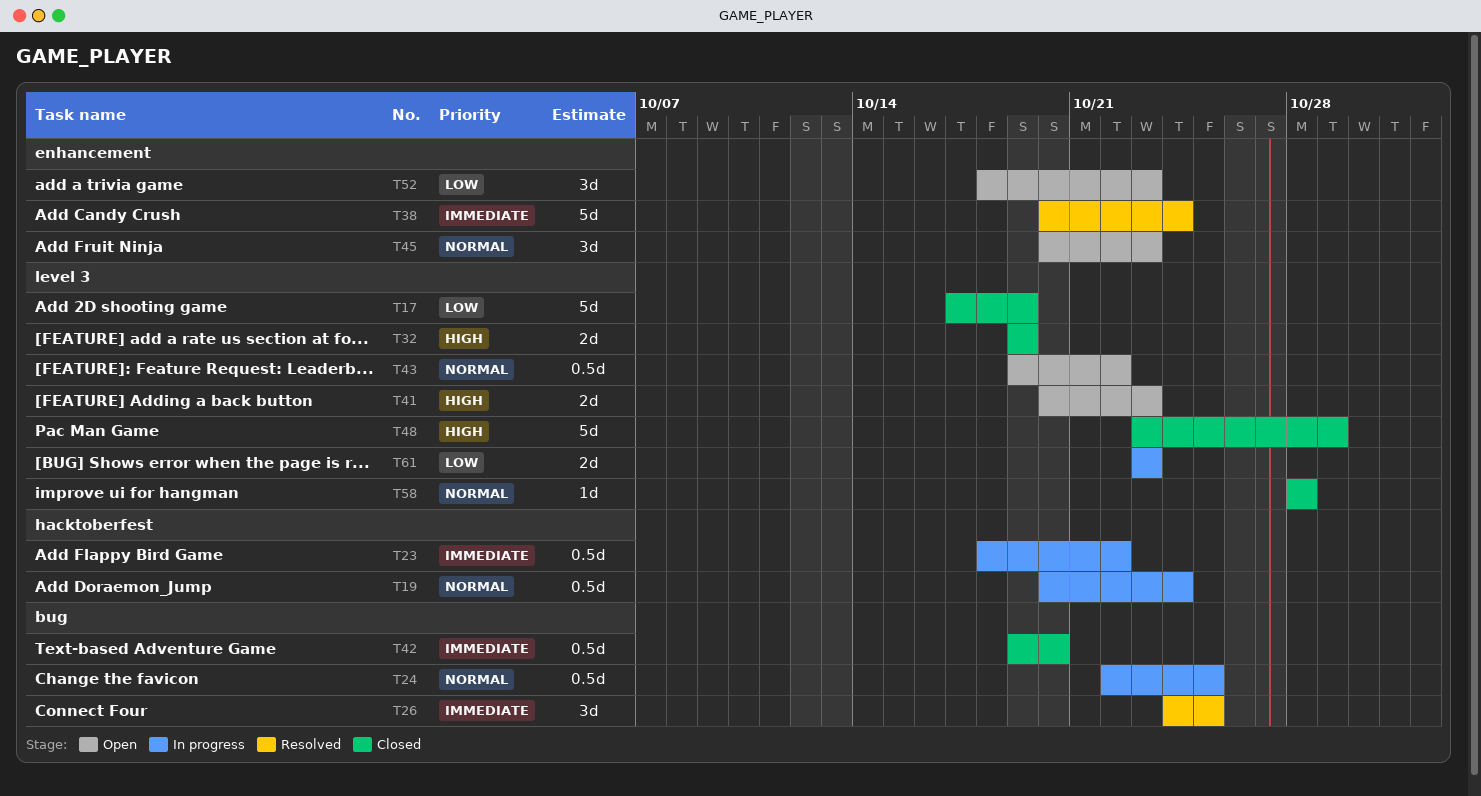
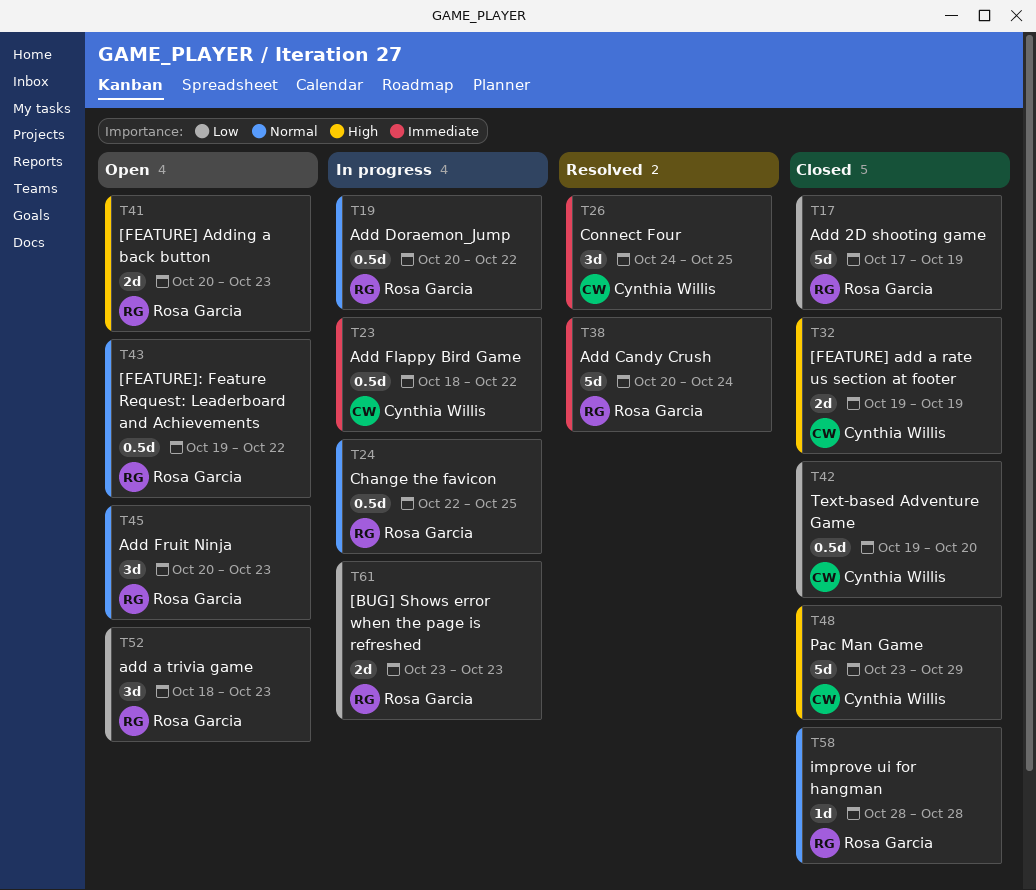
T19, due: Oct 24 -> Oct 22
T42, priority: Immediate -> Low

